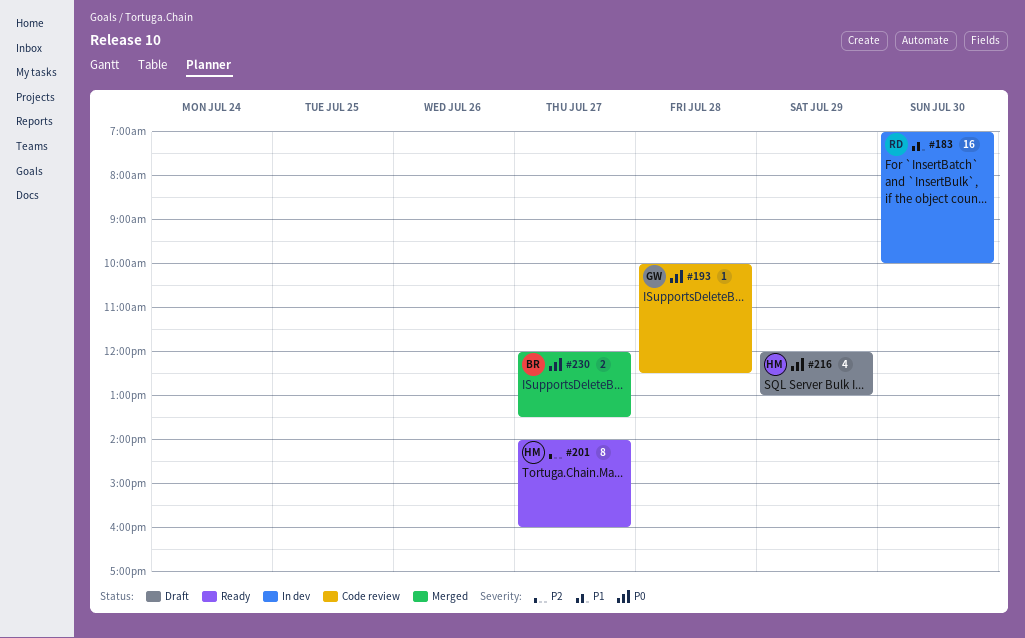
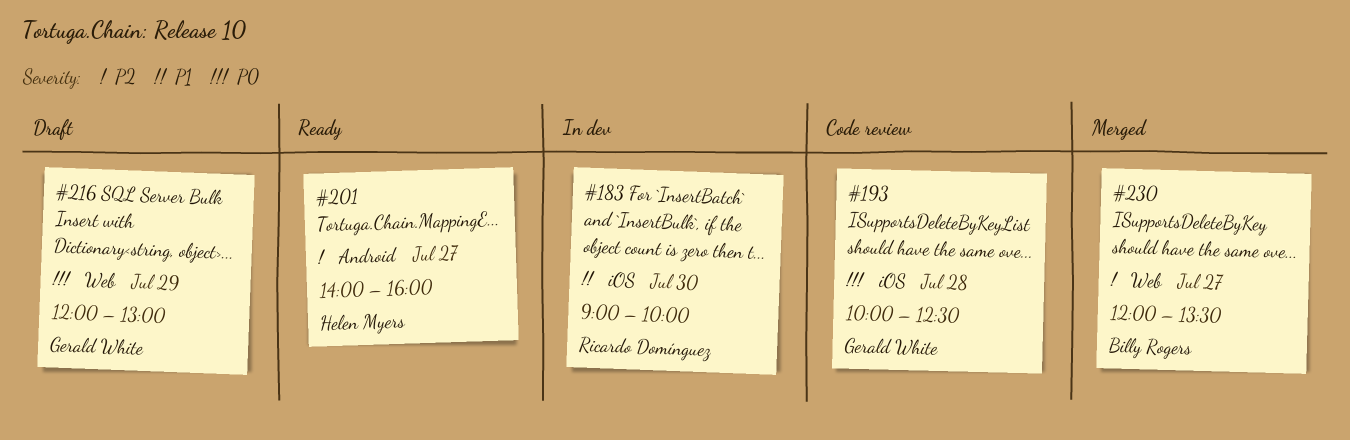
#183, begins: 07:00 -> 09:00
#216, owner: Helen Myers -> Gerald White
#230, priority: P0 -> P2

